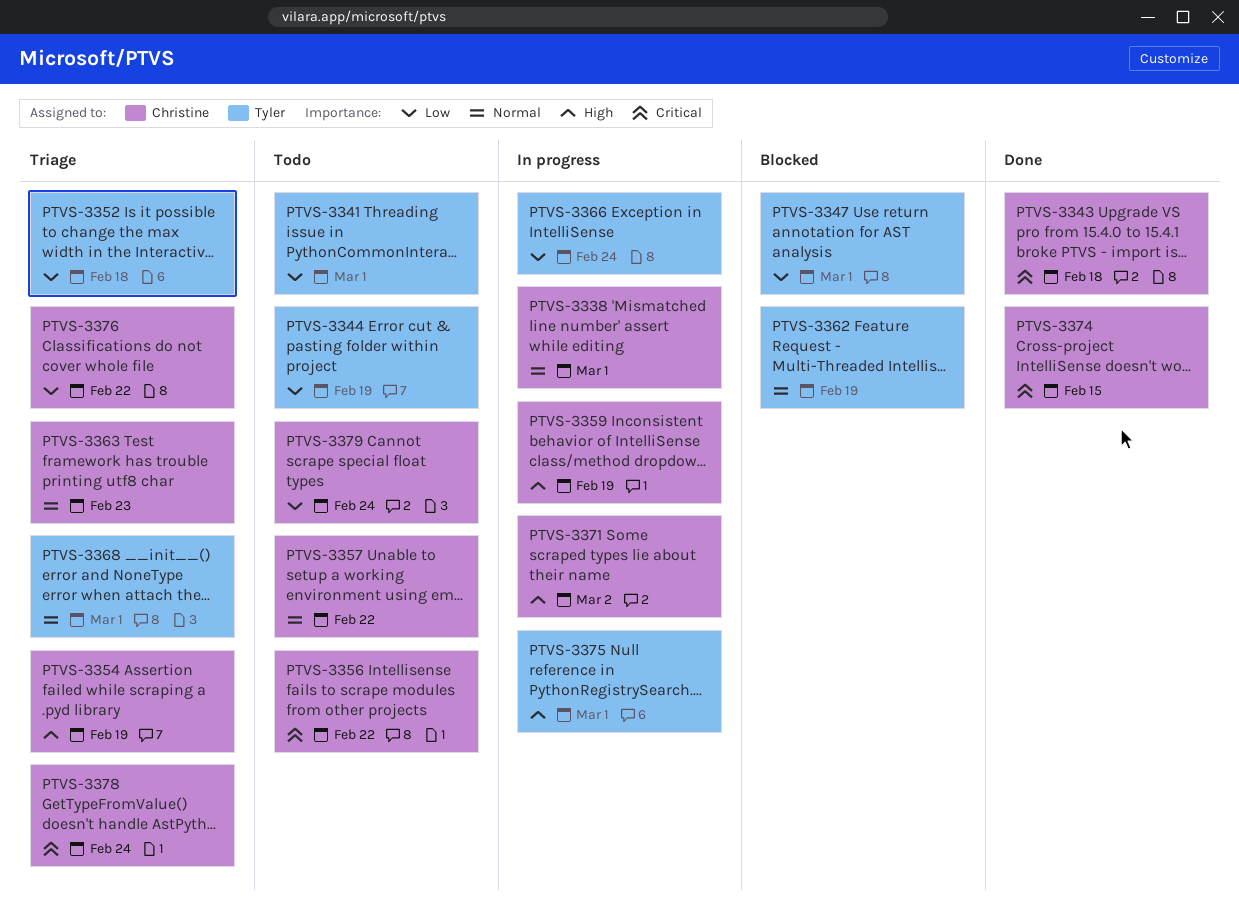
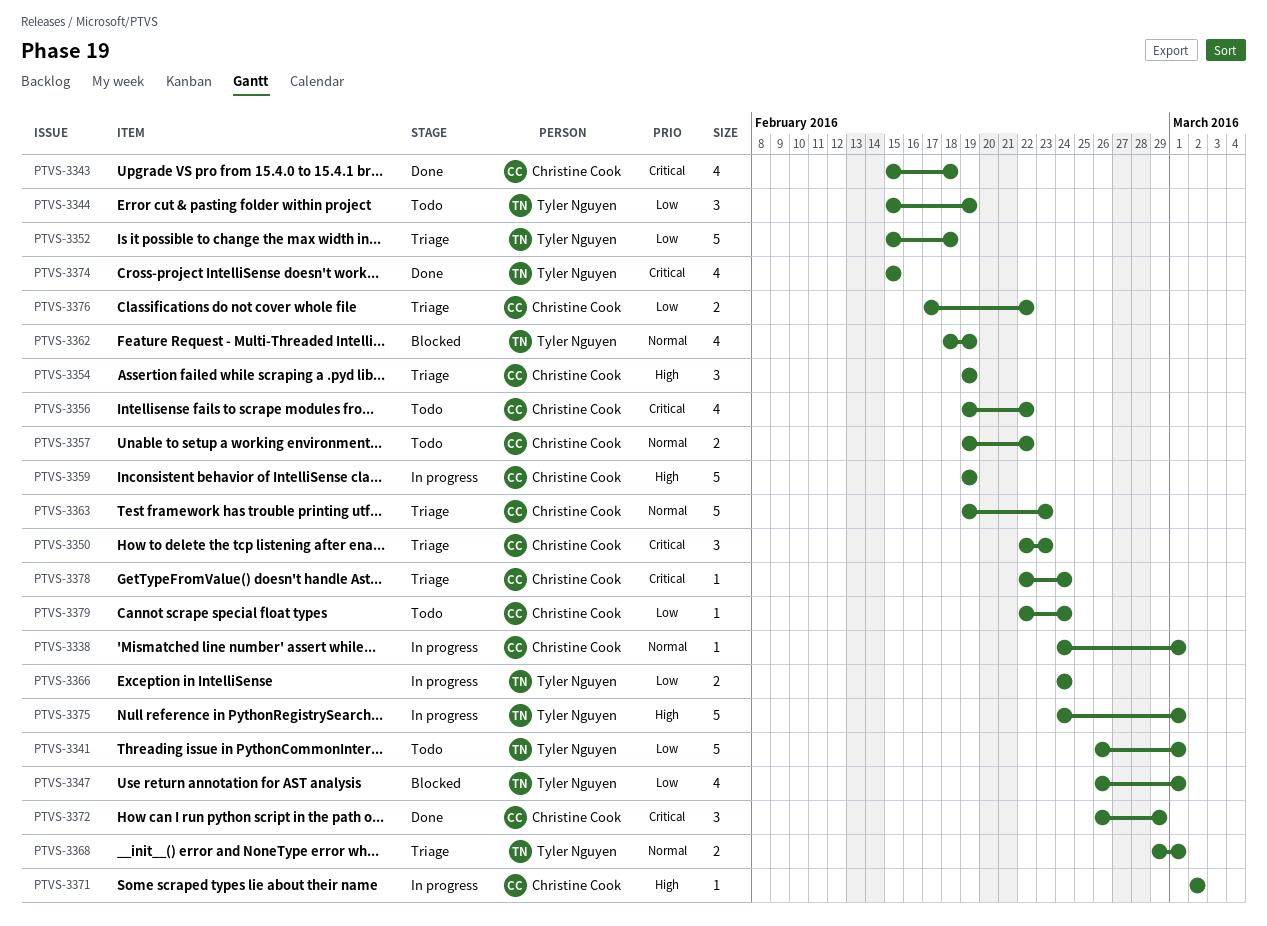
PTVS-3350: none -> present
PTVS-3372: none -> present
PTVS-3374, owner: Christine Cook -> Tyler Nguyen

